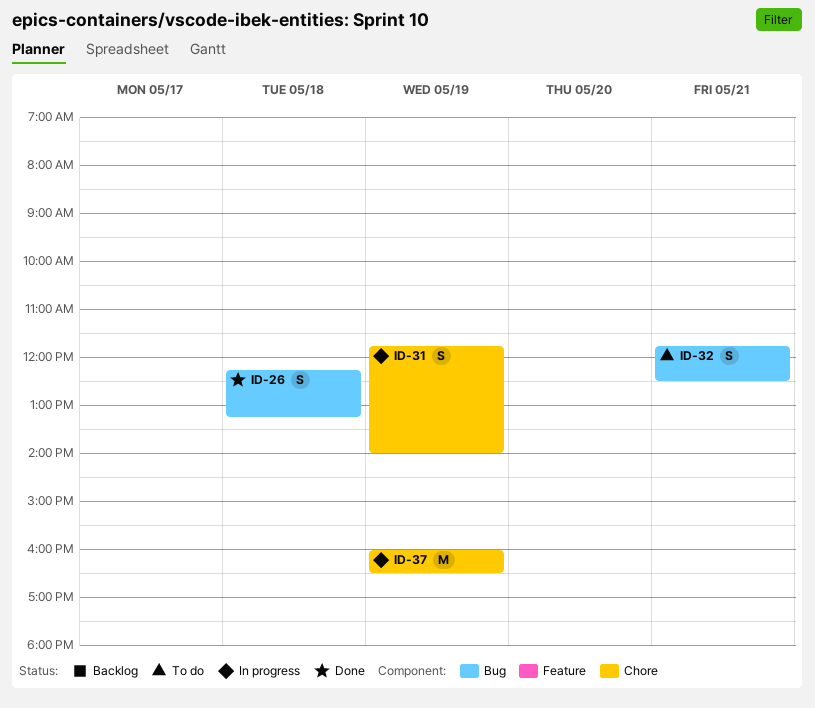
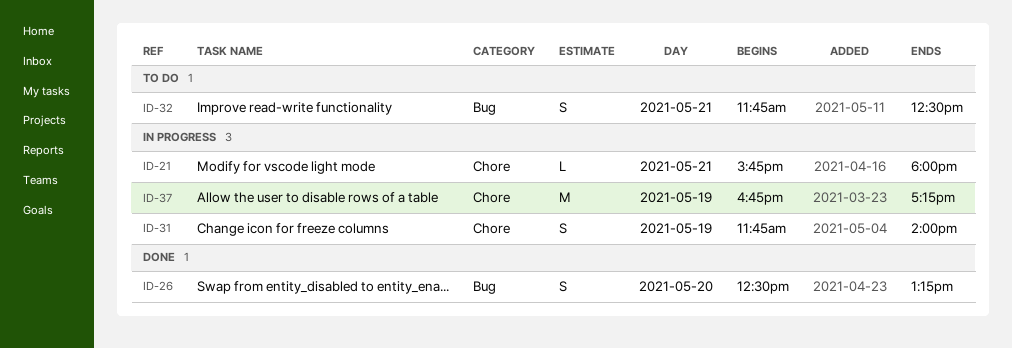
ID-21: none -> present
ID-26, day: May 18 -> May 20
ID-26, begins: 12:15 -> 12:30
ID-37, begins: 16:00 -> 16:45
ID-37, ends: 16:30 -> 17:15

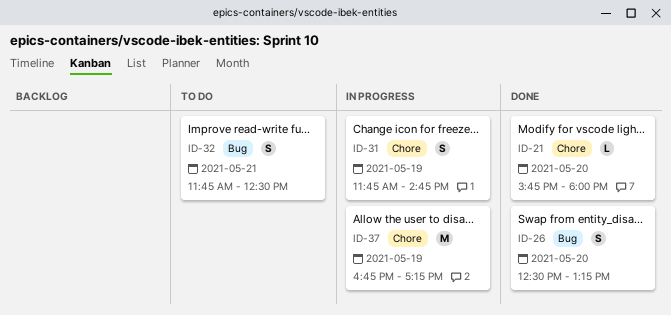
ID-21, status: In progress -> Done
ID-21, day: May 21 -> May 20
ID-31, ends: 14:00 -> 14:45

